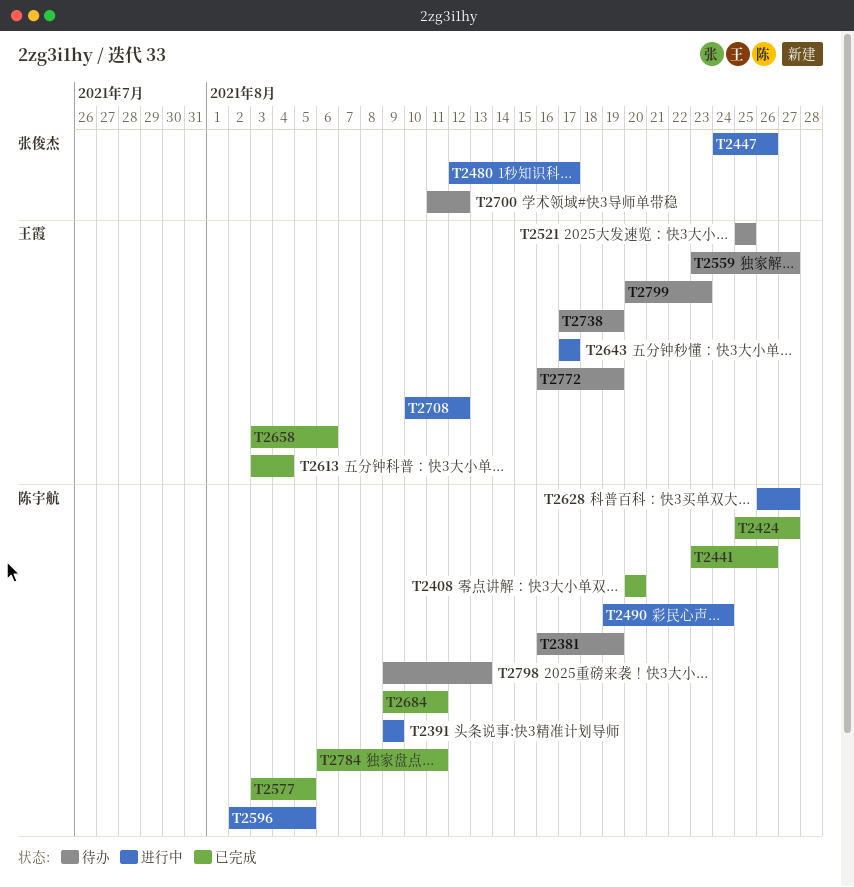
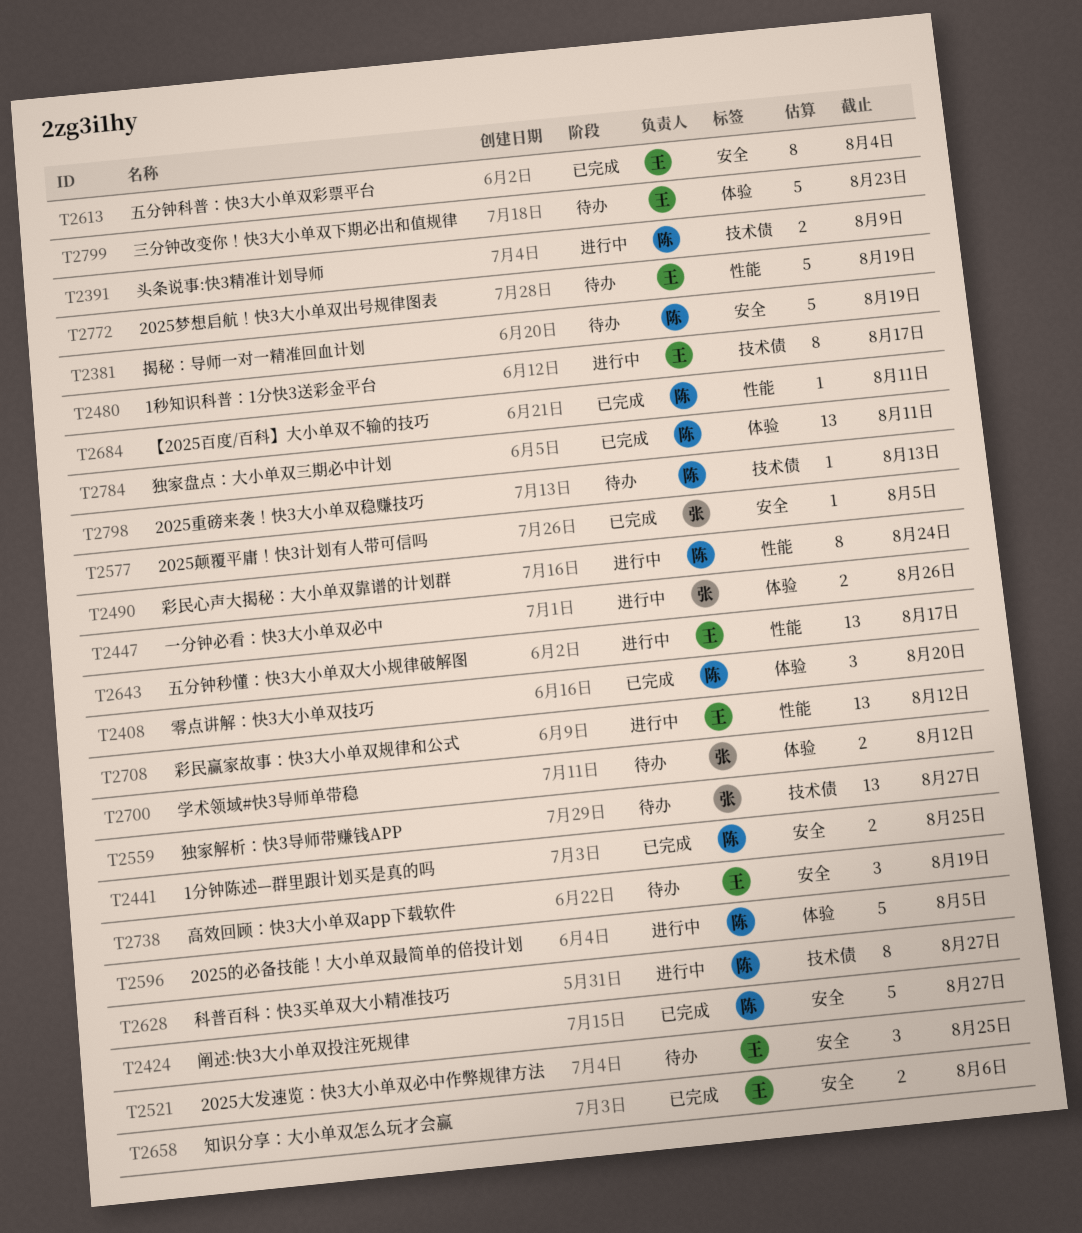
T2441, due: Aug 26 -> Aug 25
T2480, owner: 张俊杰 -> 王霞
T2559, owner: 王霞 -> 张俊杰
T2577, owner: 陈宇航 -> 张俊杰

